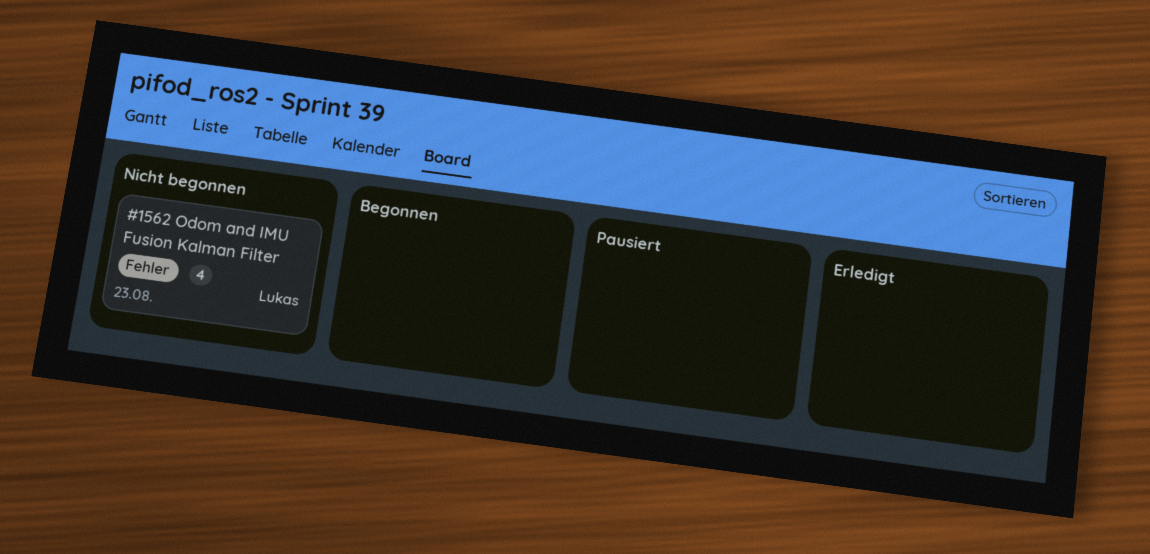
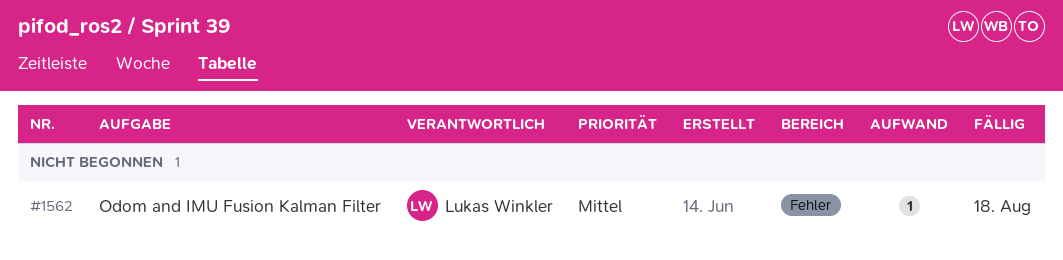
#1562, estimate: 4 -> 1
#1562, due: Aug 23 -> Aug 18

